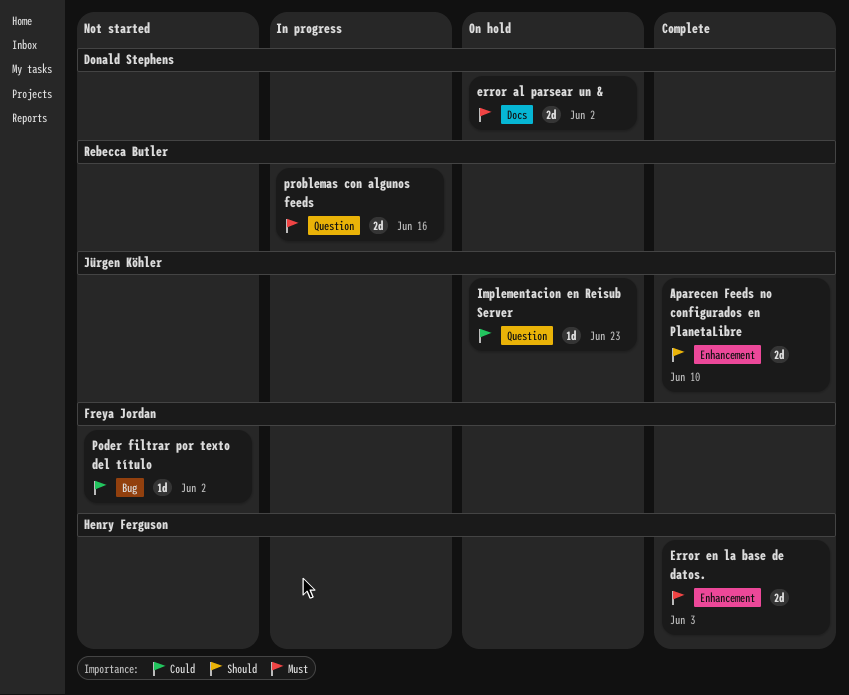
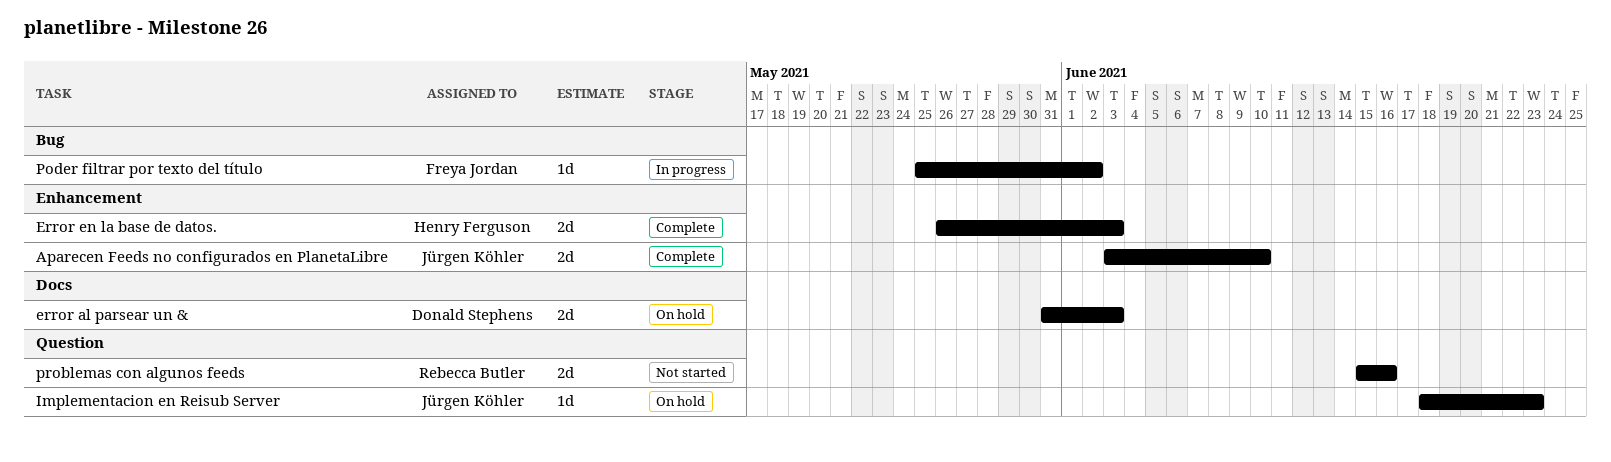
error al parsear un &, due: Jun 2 -> Jun 3
Poder filtrar por texto del título, status: Not started -> In progress
problemas con algunos feeds, status: In progress -> Not started

